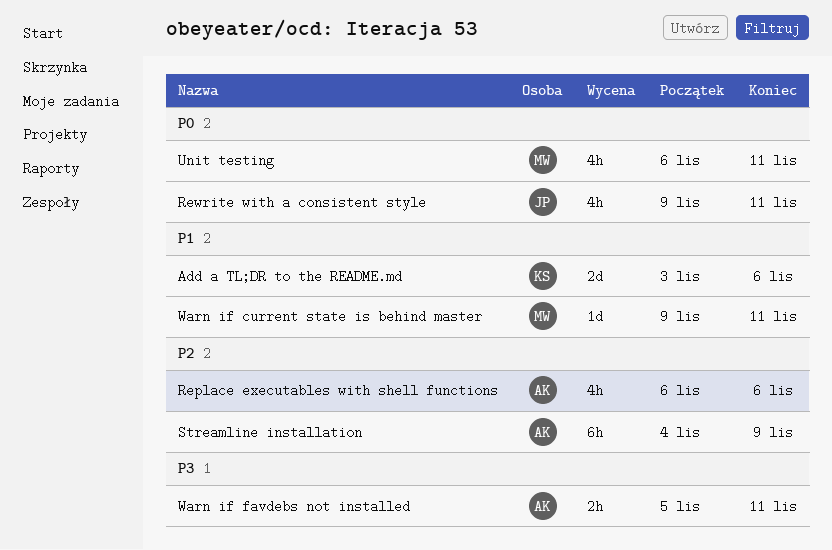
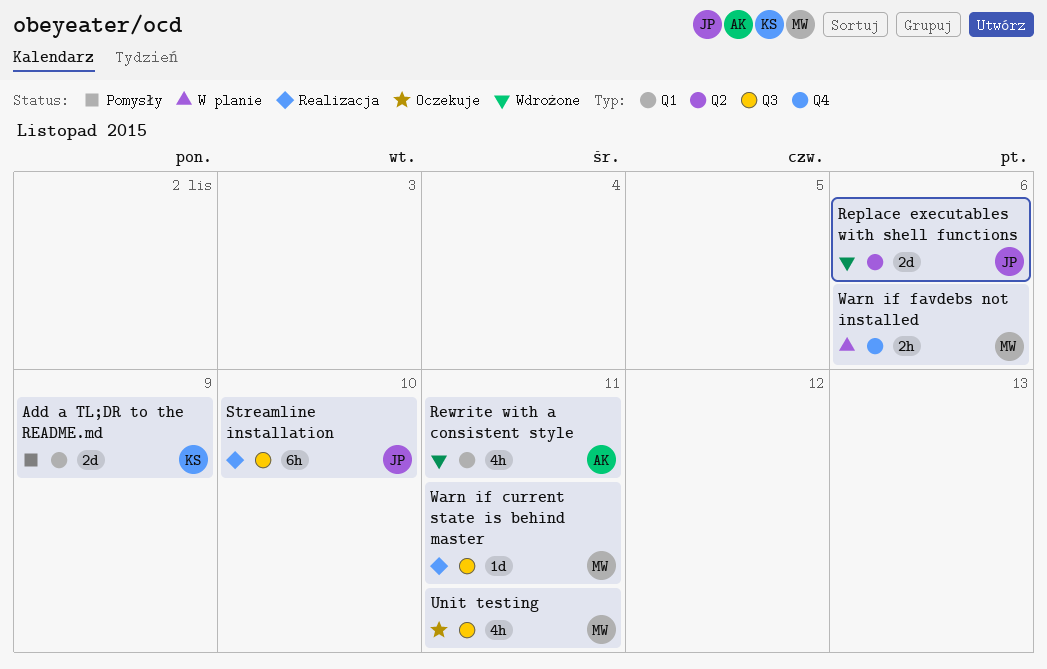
Add a TL;DR to the README.md, due: Nov 6 -> Nov 9
Replace executables with shell functions, owner: AK -> JP
Replace executables with shell functions, estimate: 4h -> 2d
Rewrite with a consistent style, owner: JP -> AK
Streamline installation, owner: AK -> JP
Streamline installation, due: Nov 9 -> Nov 10
Warn if favdebs not installed, owner: AK -> MW
Warn if favdebs not installed, due: Nov 11 -> Nov 6

